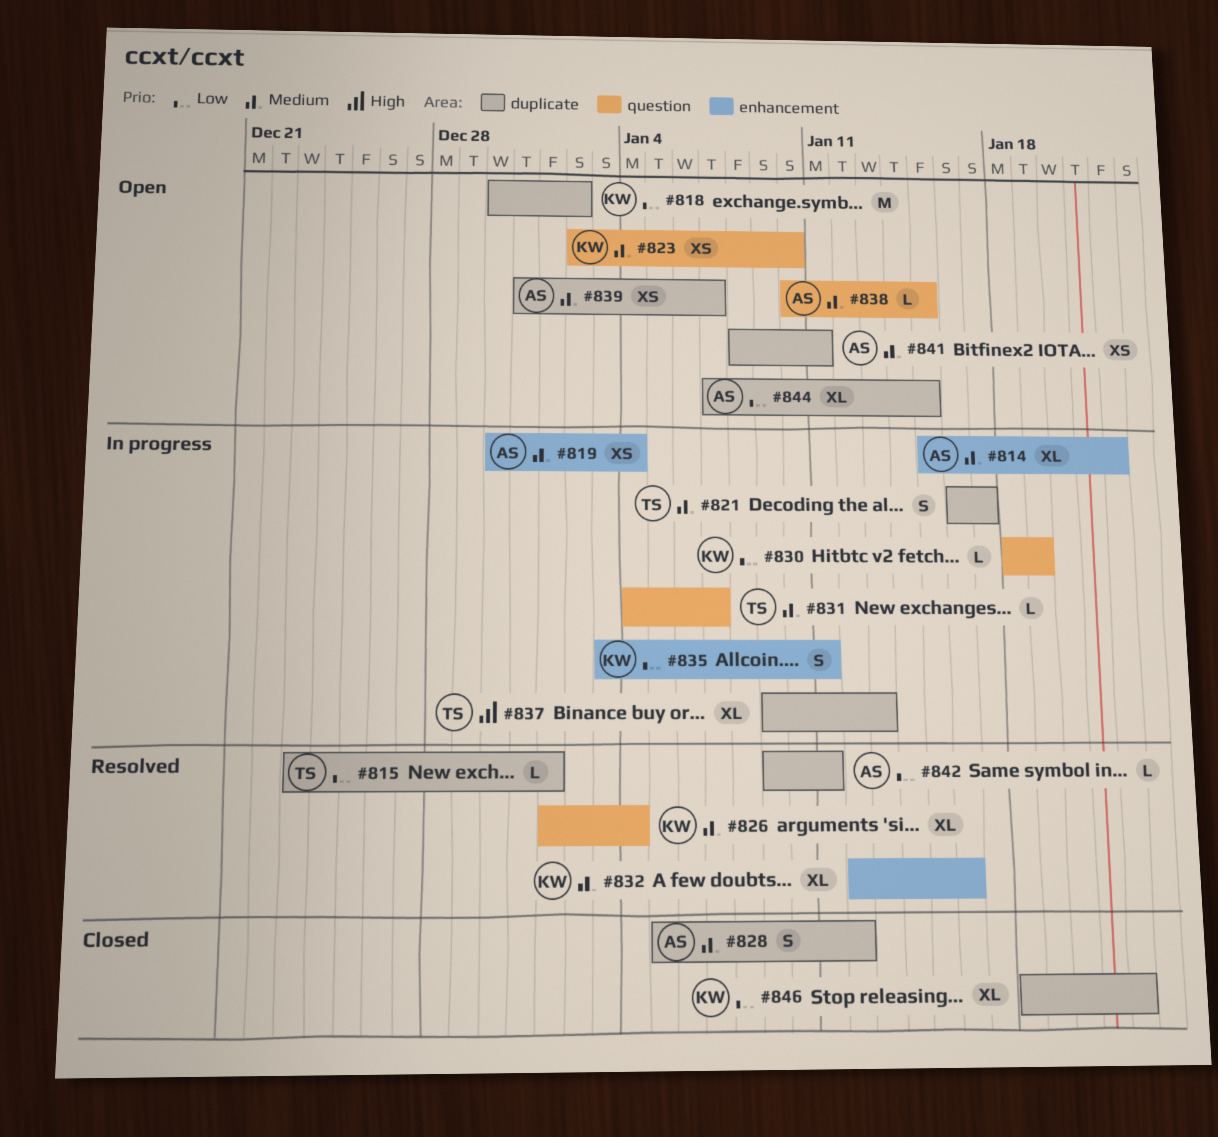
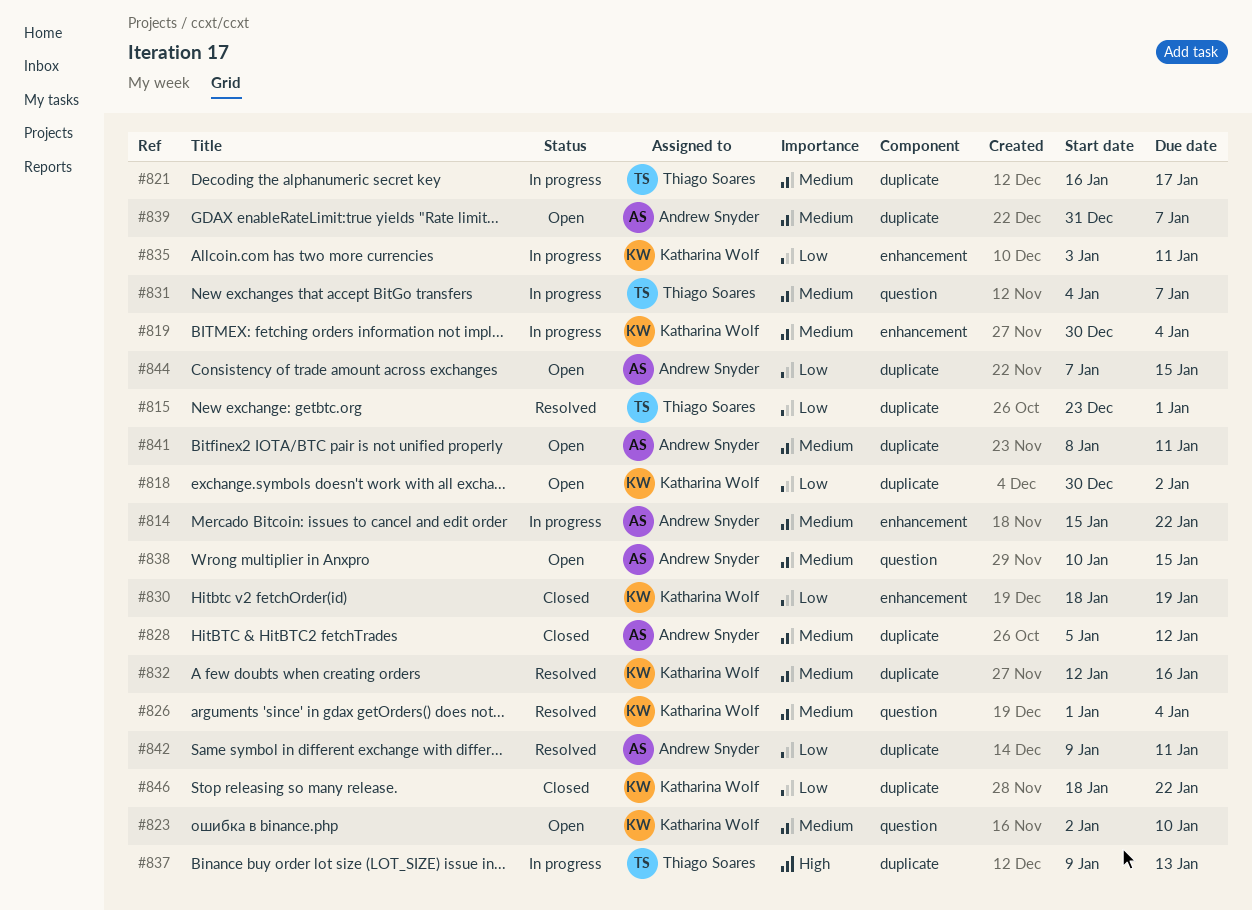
#819, owner: Andrew Snyder -> Katharina Wolf
#830, status: In progress -> Closed
#830, label: question -> enhancement
#832, label: enhancement -> duplicate

